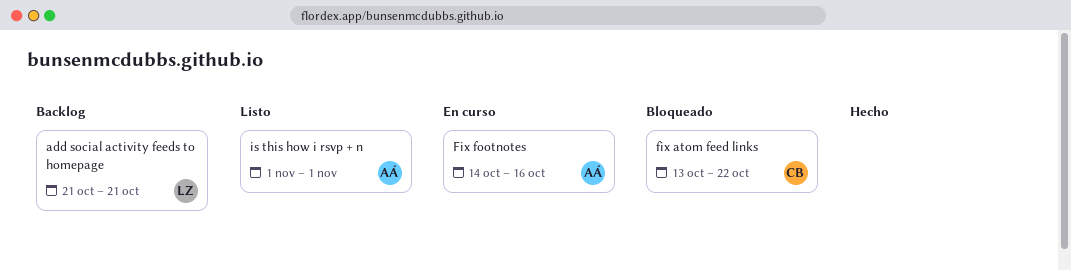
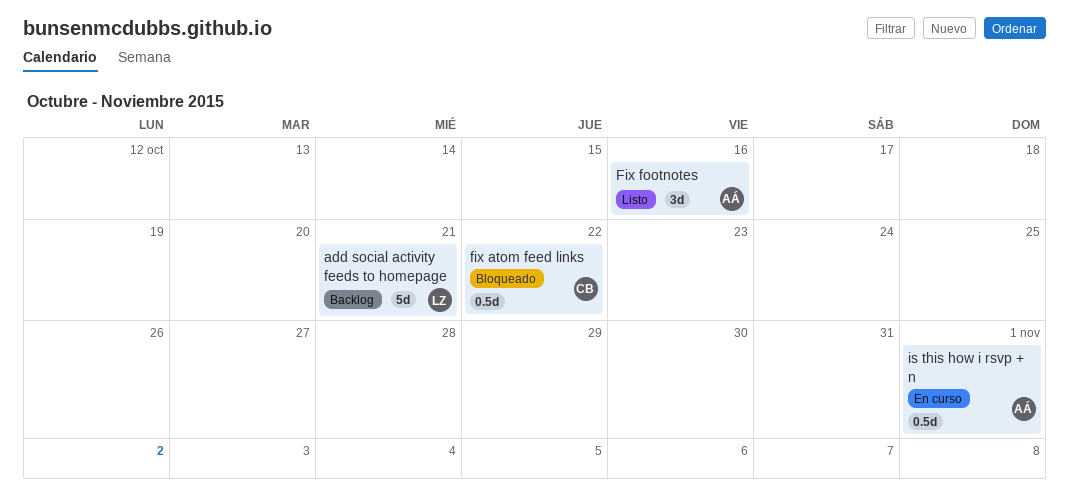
Fix footnotes, status: En curso -> Listo
is this how i rsvp + n, status: Listo -> En curso

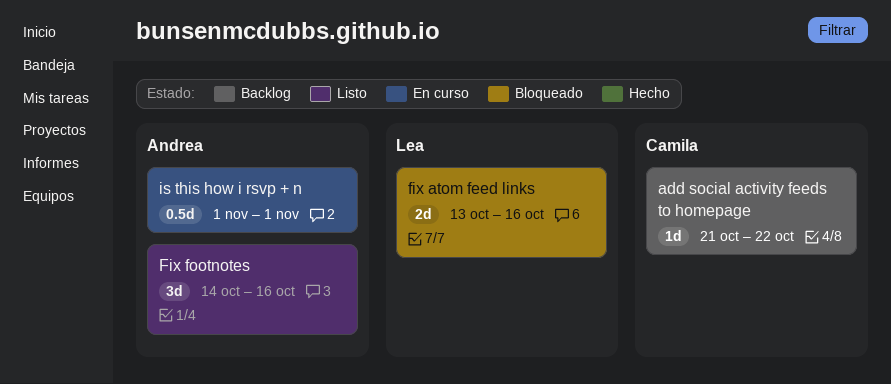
add social activity feeds to homepage, owner: Lea -> Camila
add social activity feeds to homepage, estimate: 5d -> 1d
add social activity feeds to homepage, due: Oct 21 -> Oct 22
fix atom feed links, owner: Camila -> Lea
fix atom feed links, estimate: 0.5d -> 2d
fix atom feed links, due: Oct 22 -> Oct 16

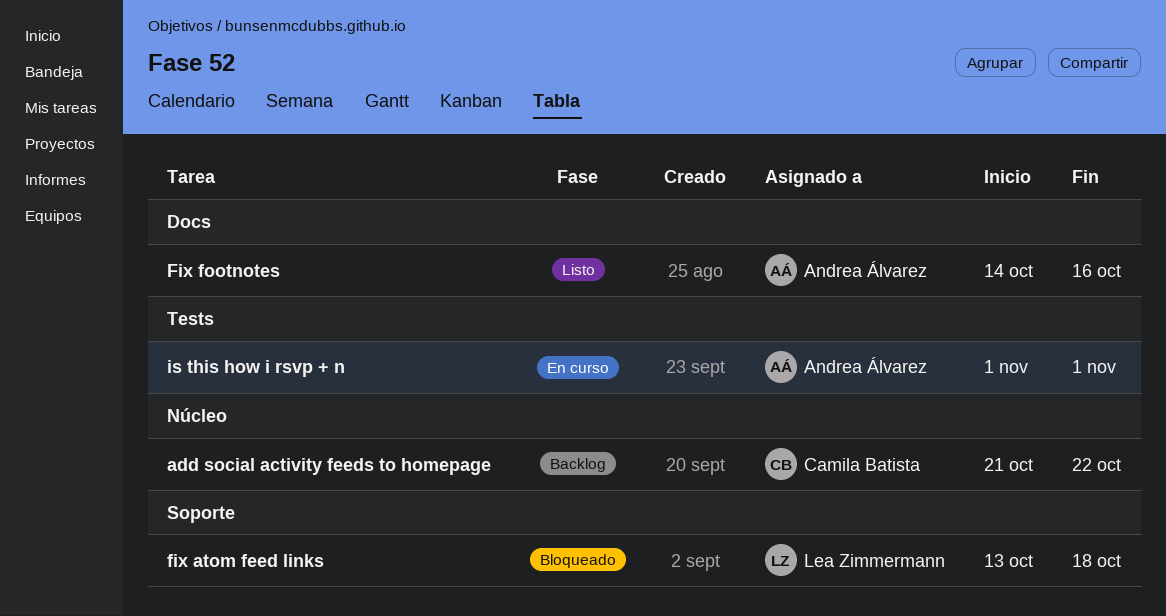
fix atom feed links, due: Oct 16 -> Oct 18

